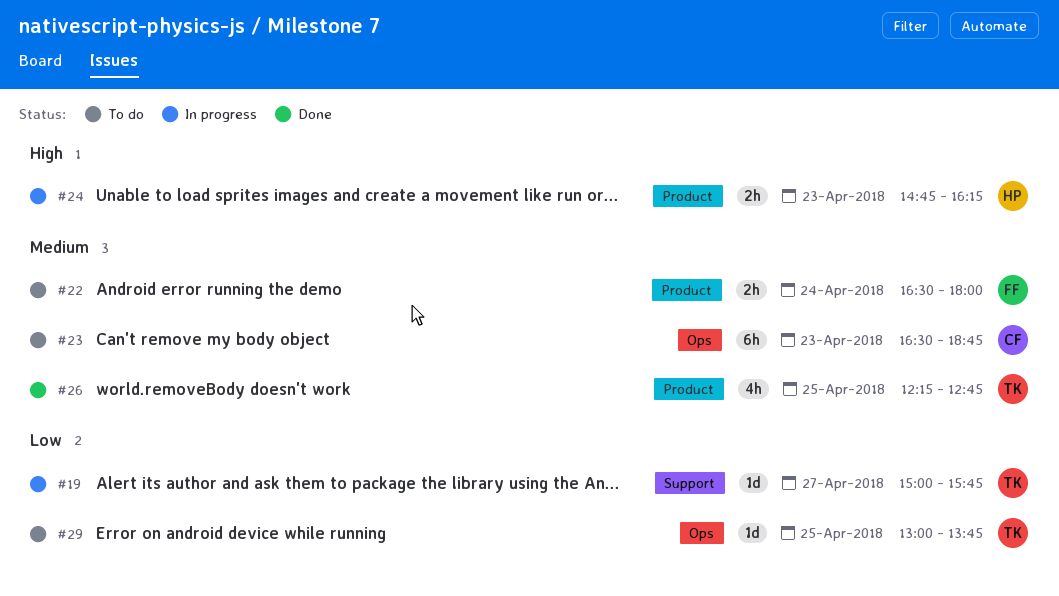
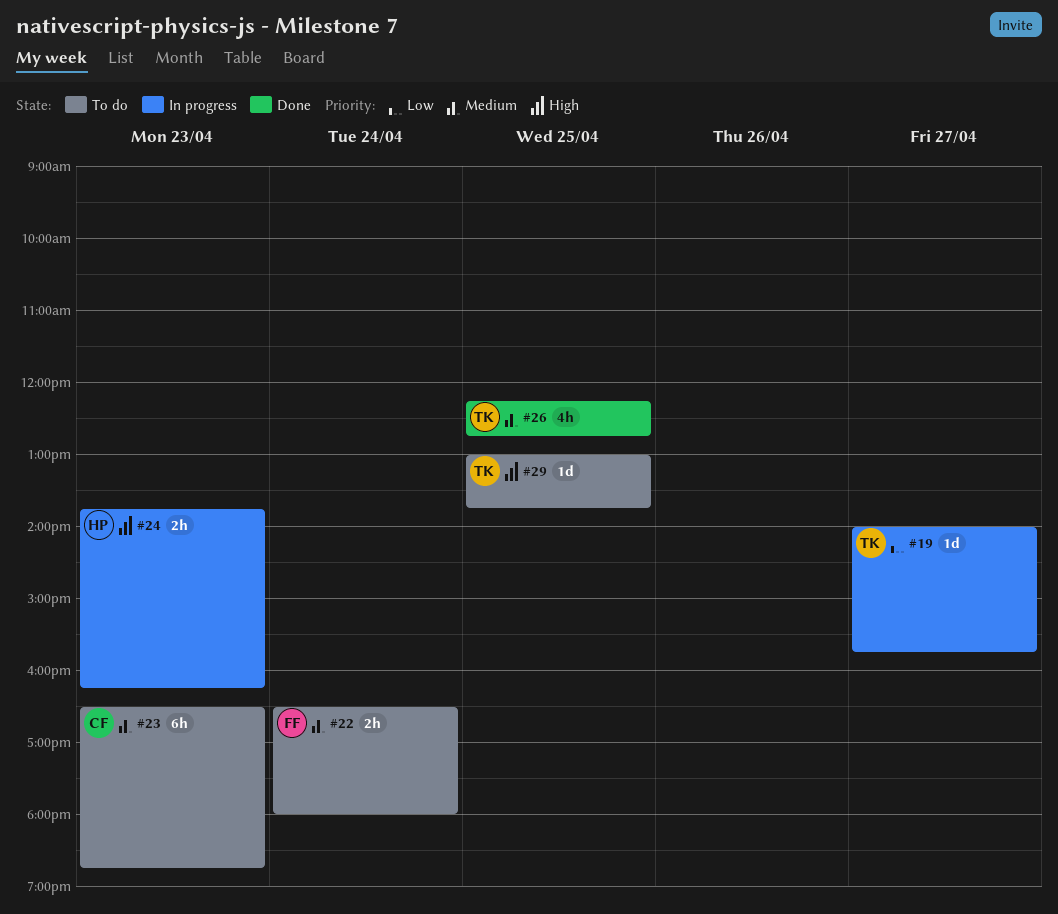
#19, begins: 15:00 -> 14:00
#24, begins: 14:45 -> 13:45
#29, priority: Low -> High

